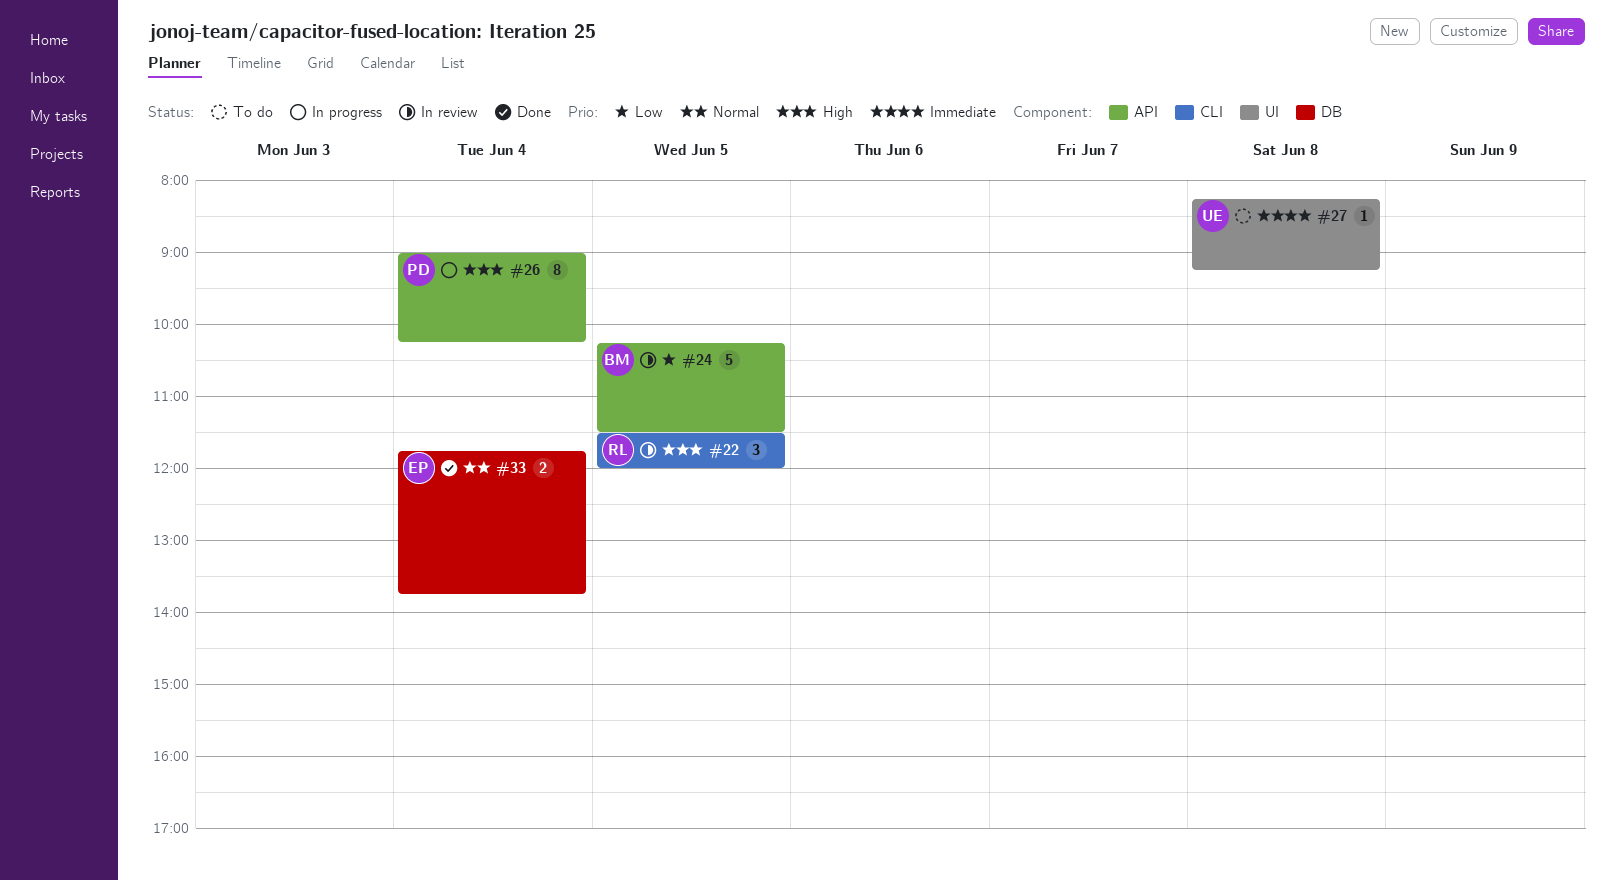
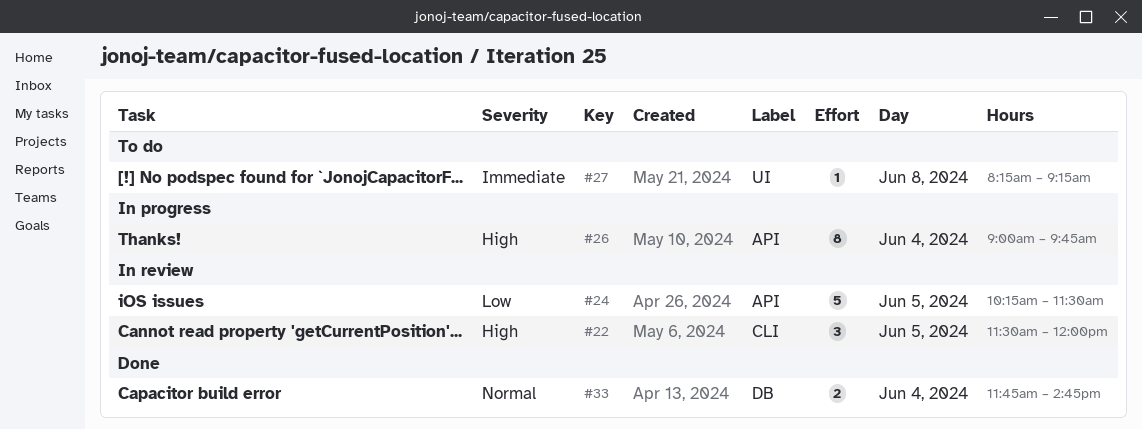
#26, ends: 10:15 -> 09:45
#33, ends: 13:45 -> 14:45

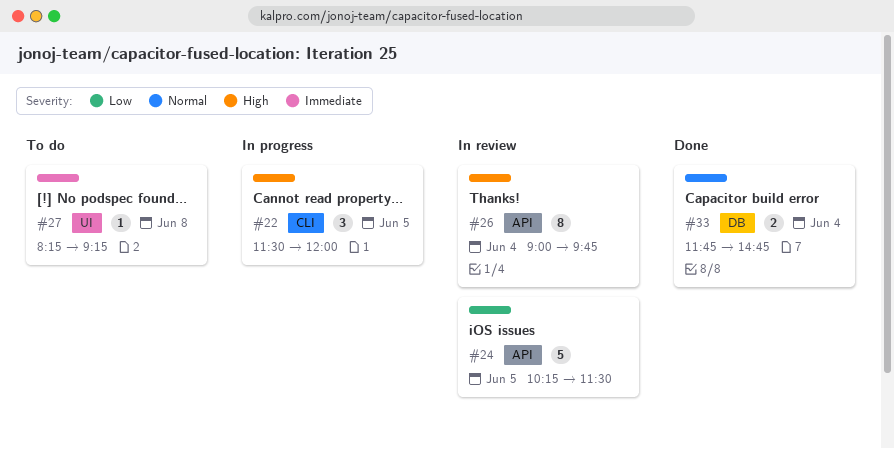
#22, status: In review -> In progress
#26, status: In progress -> In review

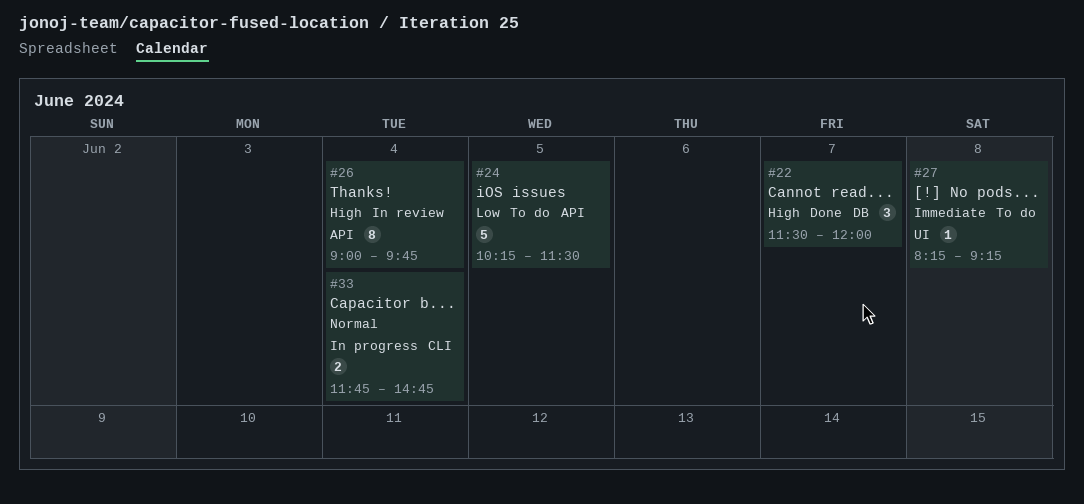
#22, status: In progress -> Done
#22, label: CLI -> DB
#22, day: Jun 5 -> Jun 7
#24, status: In review -> To do
#33, status: Done -> In progress
#33, label: DB -> CLI

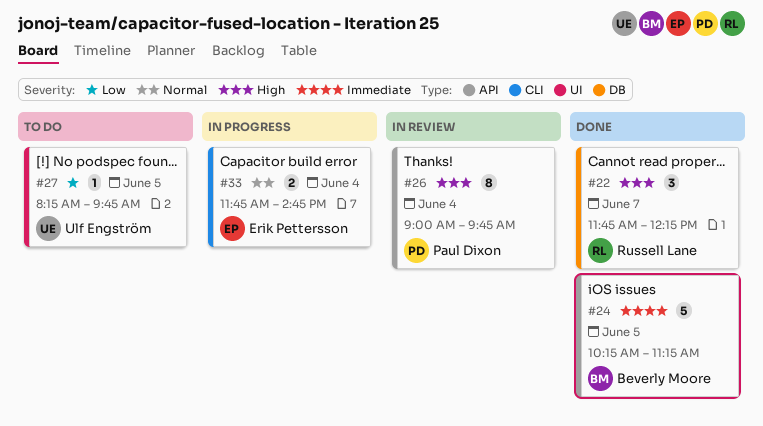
#22, begins: 11:30 -> 11:45
#22, ends: 12:00 -> 12:15
#24, status: To do -> Done
#24, priority: Low -> Immediate
#24, ends: 11:30 -> 11:15
#27, priority: Immediate -> Low
#27, day: Jun 8 -> Jun 5
#27, ends: 09:15 -> 09:45

